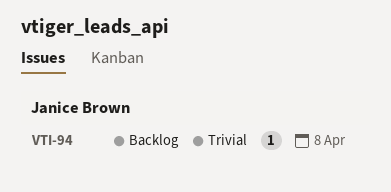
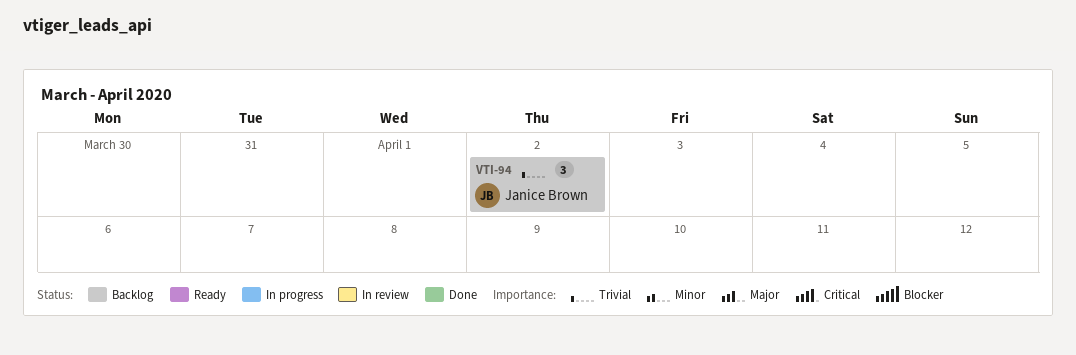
VTI-94, estimate: 1 -> 3
VTI-94, due: Apr 8 -> Apr 2

